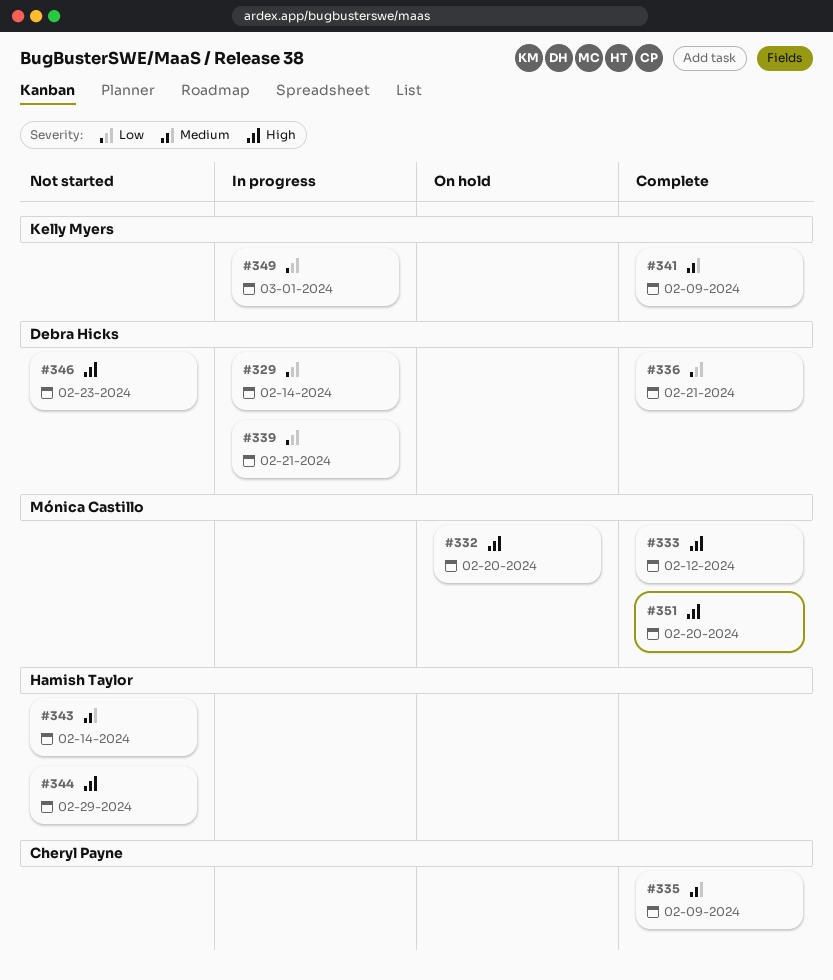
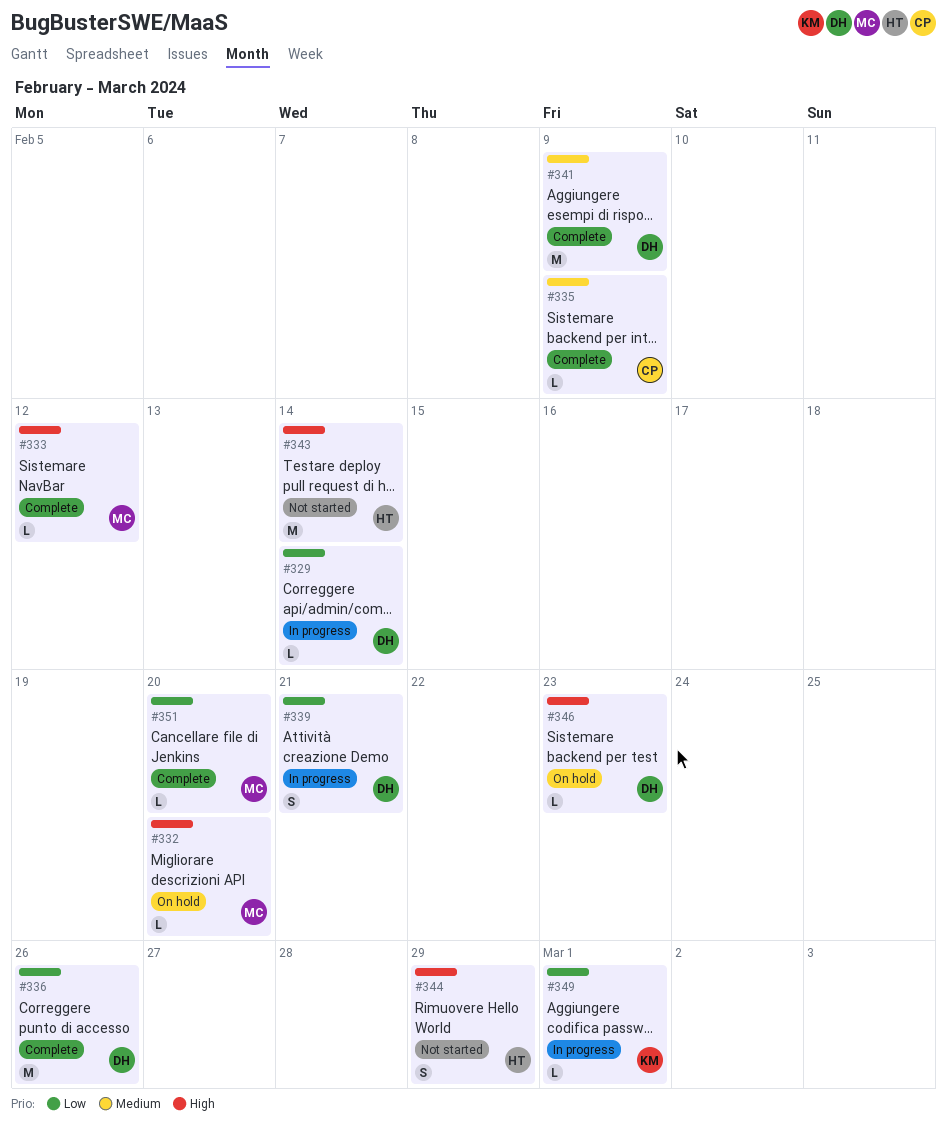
#336, due: Feb 21 -> Feb 26
#341, owner: Kelly Myers -> Debra Hicks
#343, priority: Medium -> High
#346, status: Not started -> On hold
#351, priority: High -> Low

